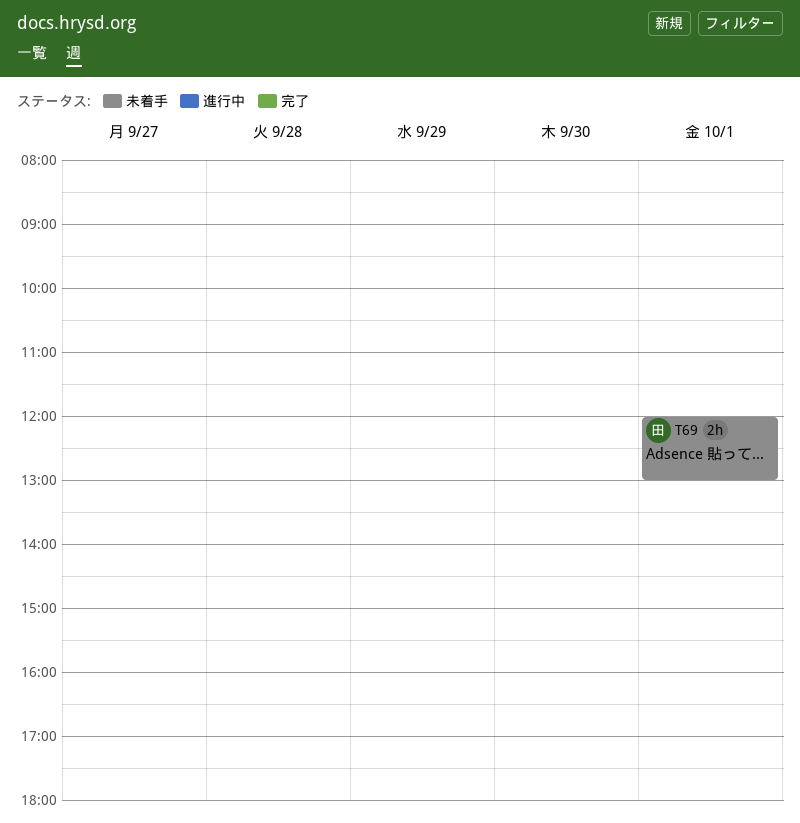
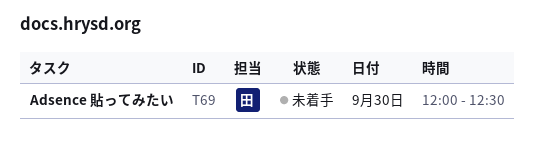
T69, day: Oct 1 -> Sep 30
T69, ends: 13:00 -> 12:30

